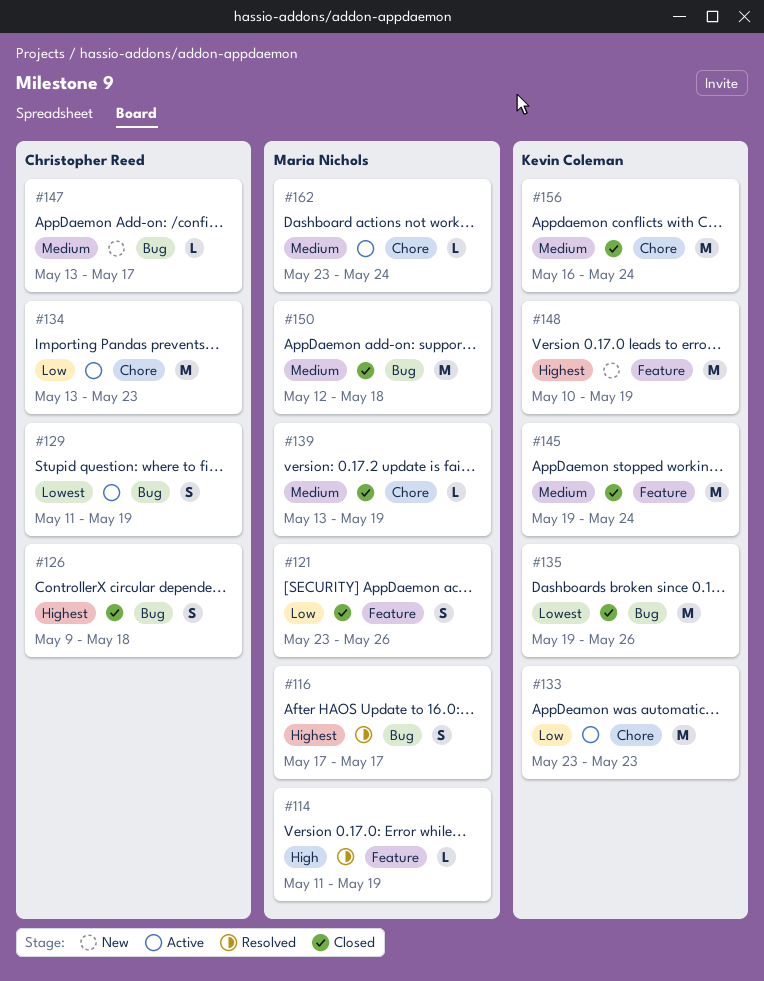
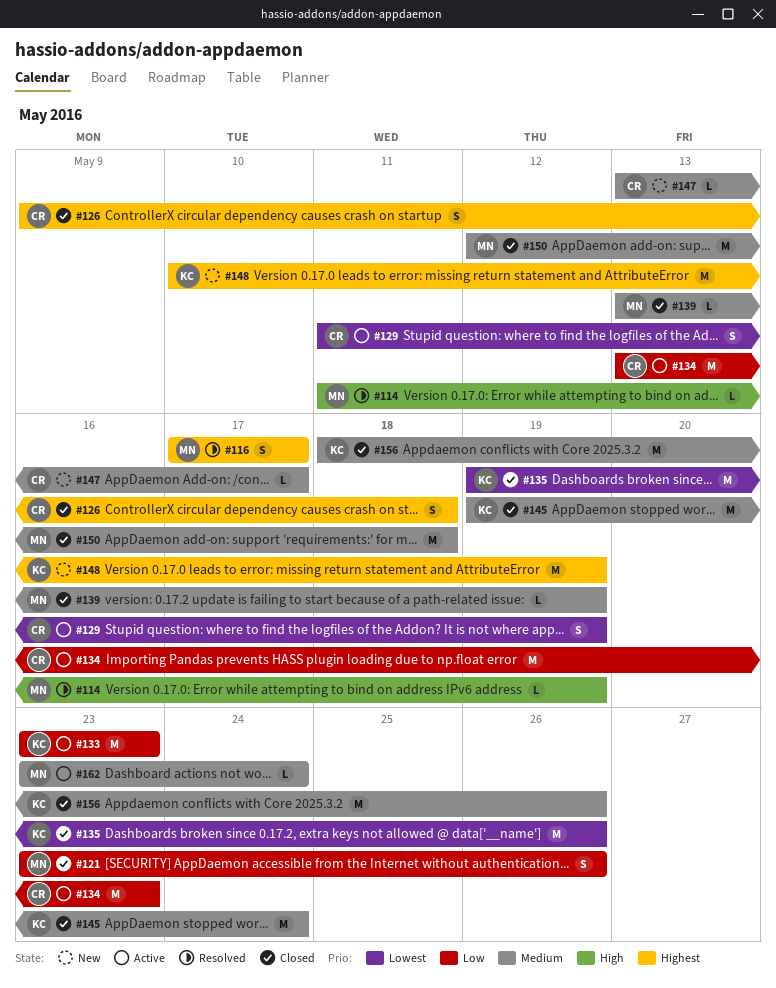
#156, start: May 16 -> May 18
#156, due: May 24 -> May 26

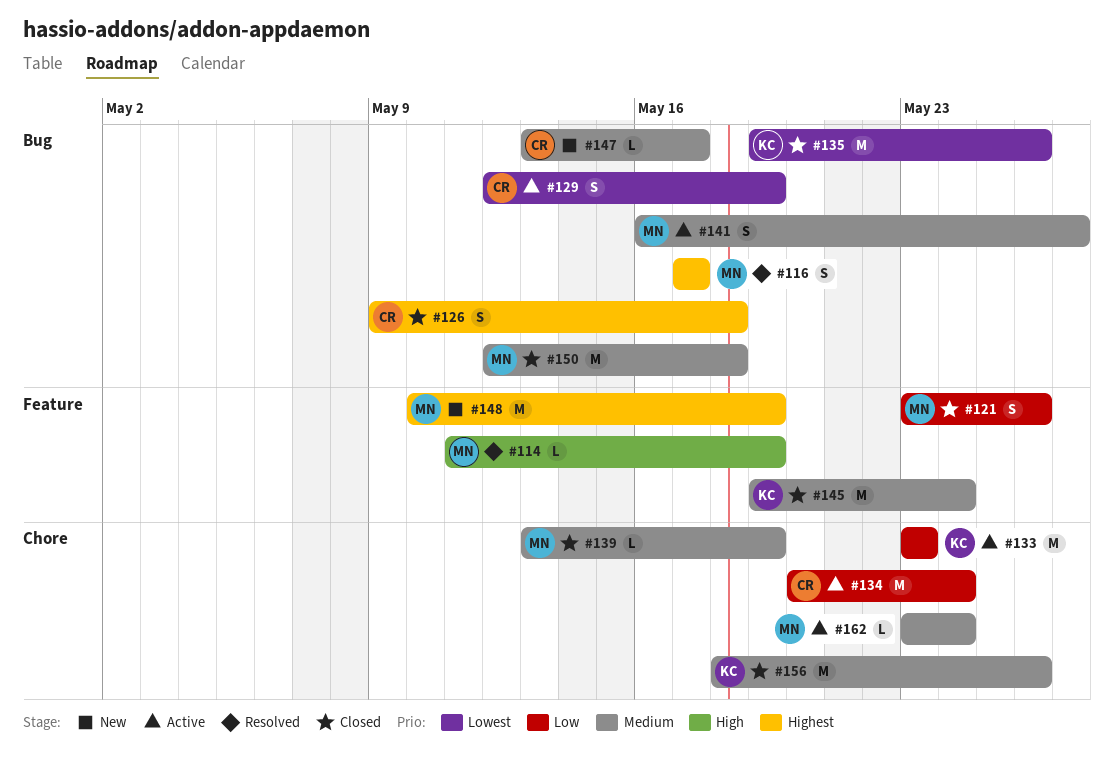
#129, start: May 11 -> May 12
#134, start: May 13 -> May 20
#134, due: May 23 -> May 24
#141: none -> present
#148, owner: KC -> MN

